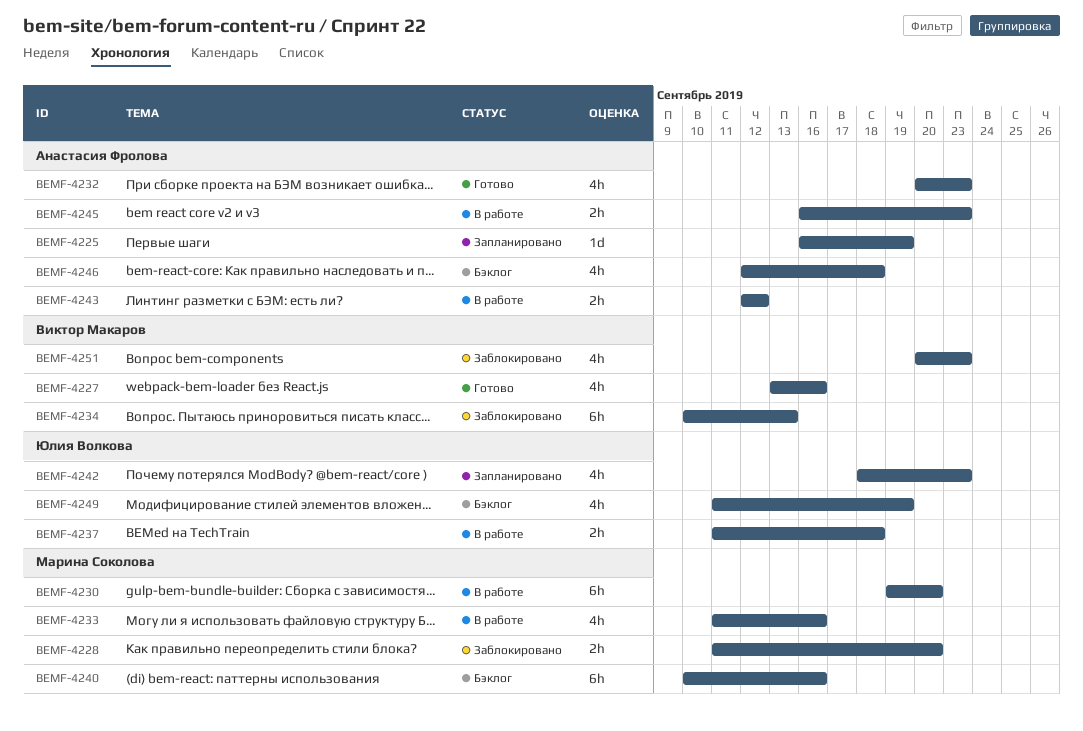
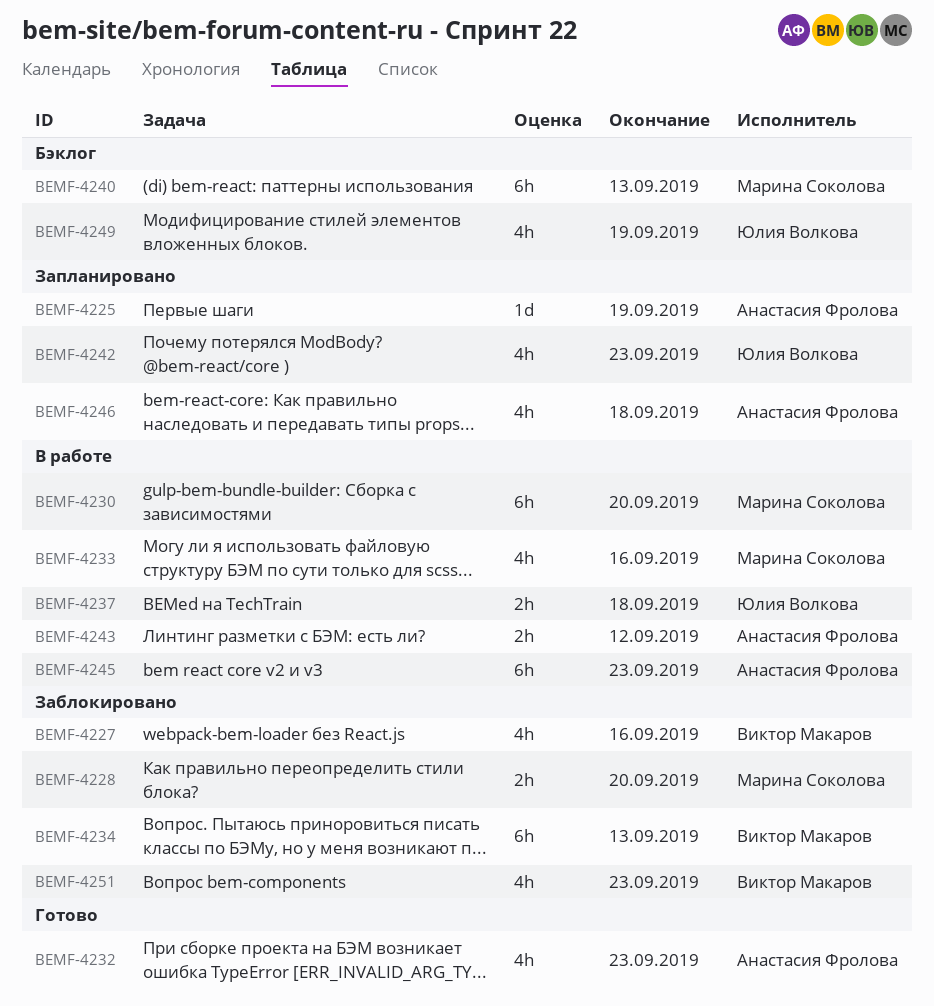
BEMF-4227, status: Готово -> Заблокировано
BEMF-4240, due: Sep 16 -> Sep 13
BEMF-4245, estimate: 2h -> 6h
BEMF-4246, status: Бэклог -> Запланировано

